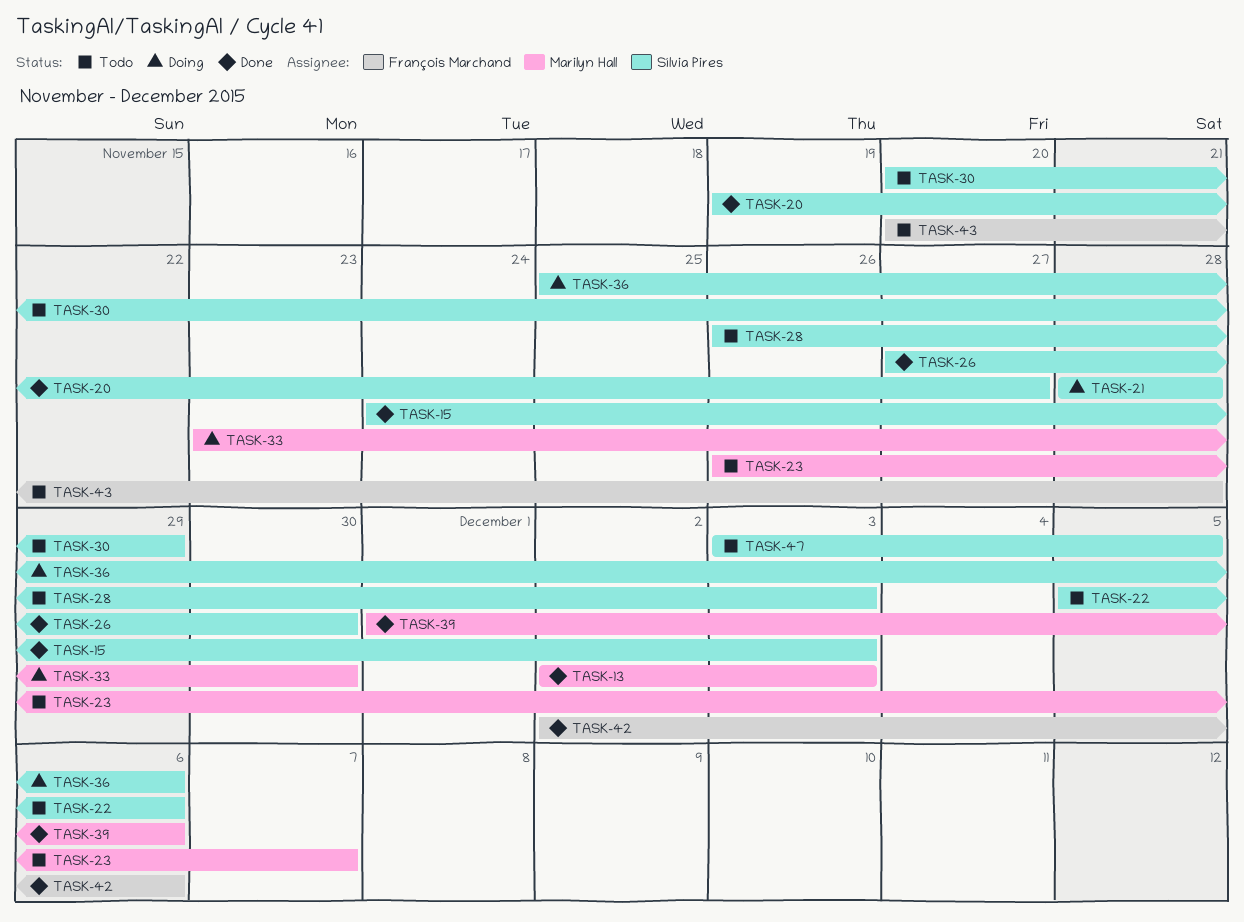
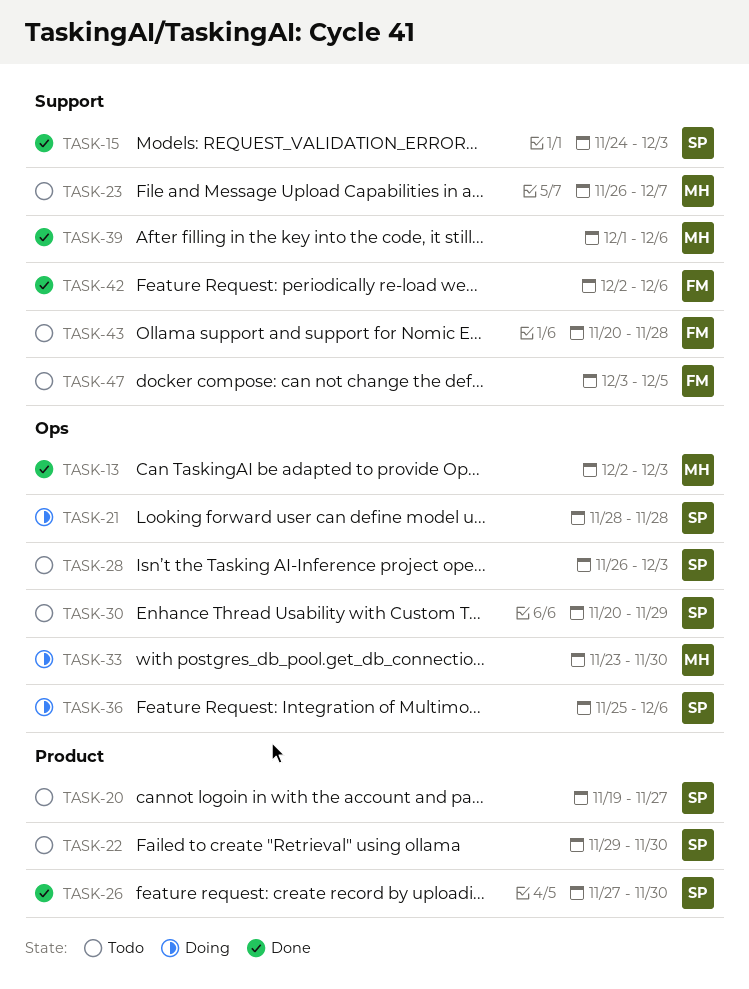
TASK-20, status: Done -> Todo
TASK-22, start: Dec 5 -> Nov 29
TASK-22, due: Dec 6 -> Nov 30
TASK-47, owner: Sílvia Pires -> François Marchand

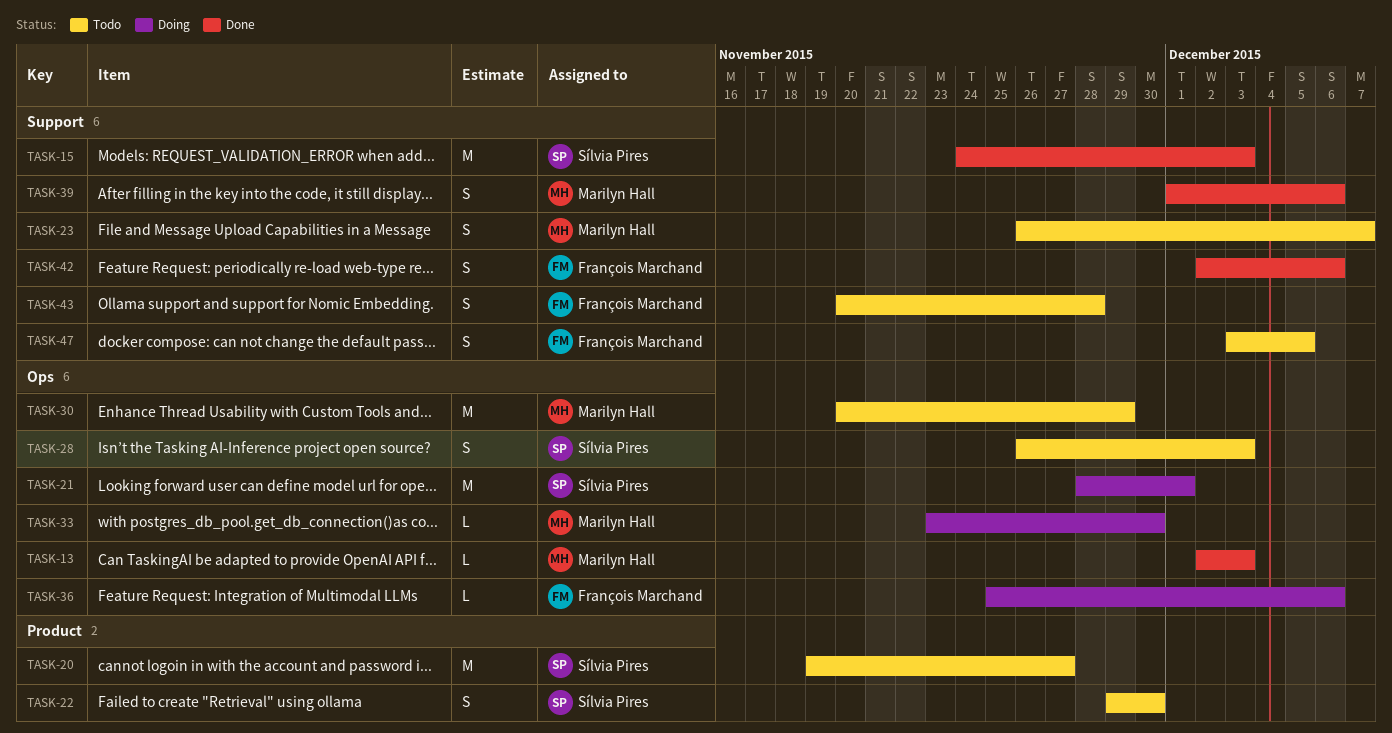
TASK-21, due: Nov 28 -> Dec 1
TASK-26: present -> none
TASK-30, owner: Sílvia Pires -> Marilyn Hall
TASK-36, owner: Sílvia Pires -> François Marchand

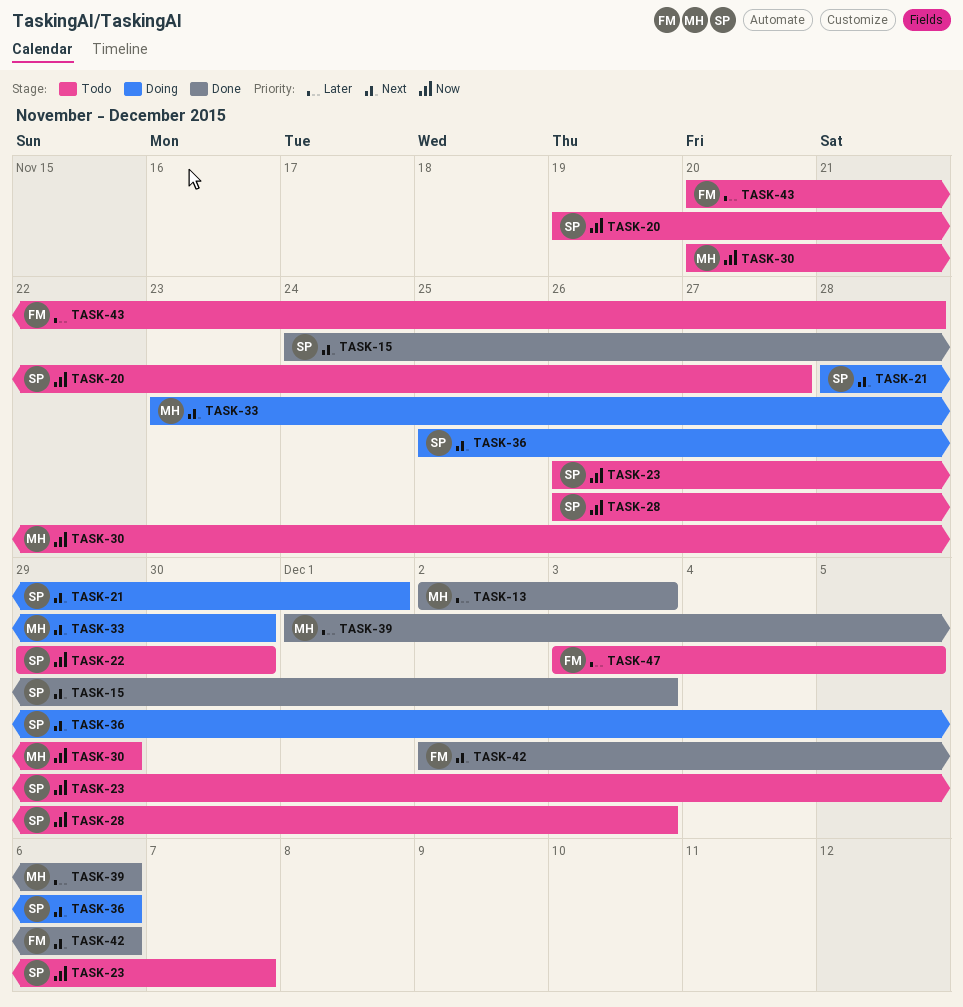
TASK-23, owner: Marilyn Hall -> Sílvia Pires
TASK-36, owner: François Marchand -> Sílvia Pires

